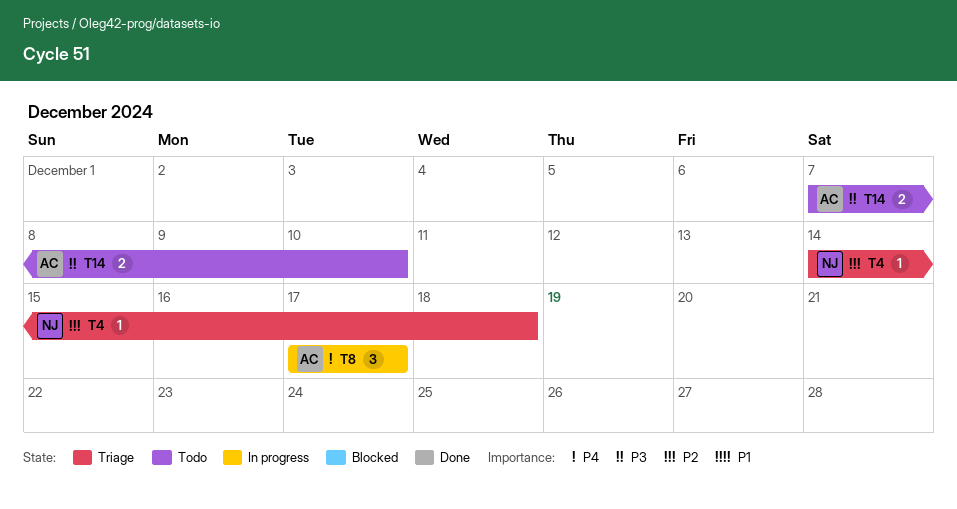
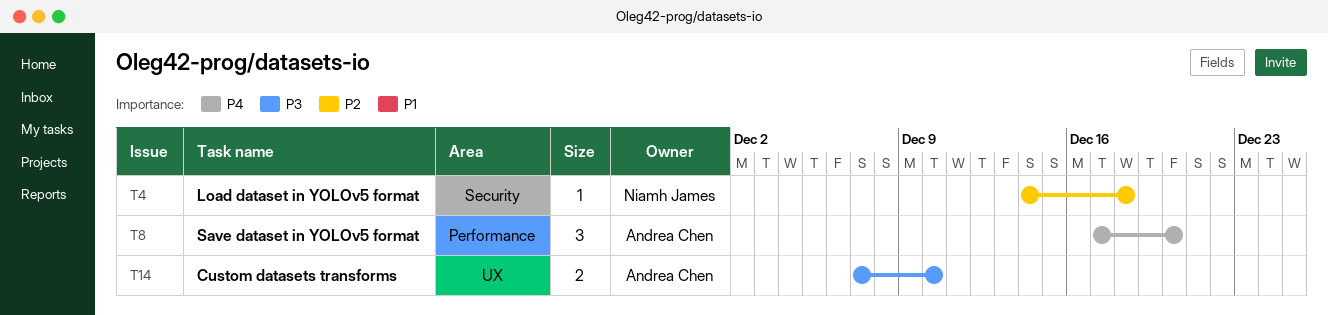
T8, due: Dec 17 -> Dec 20

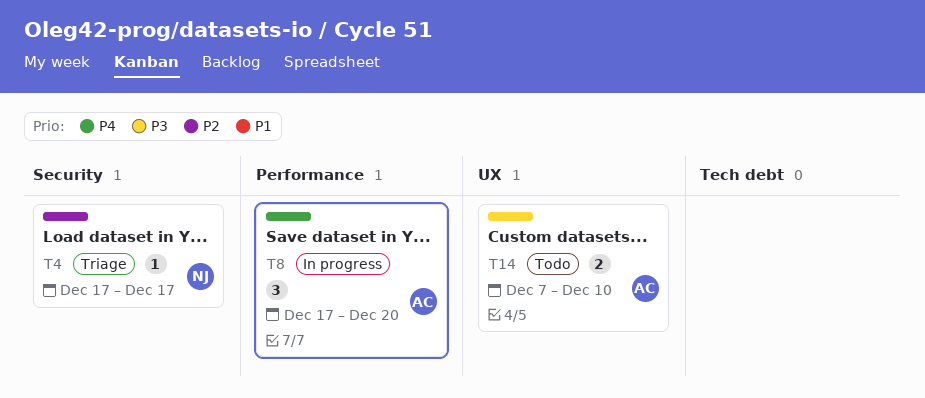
T4, start: Dec 14 -> Dec 17
T4, due: Dec 18 -> Dec 17

